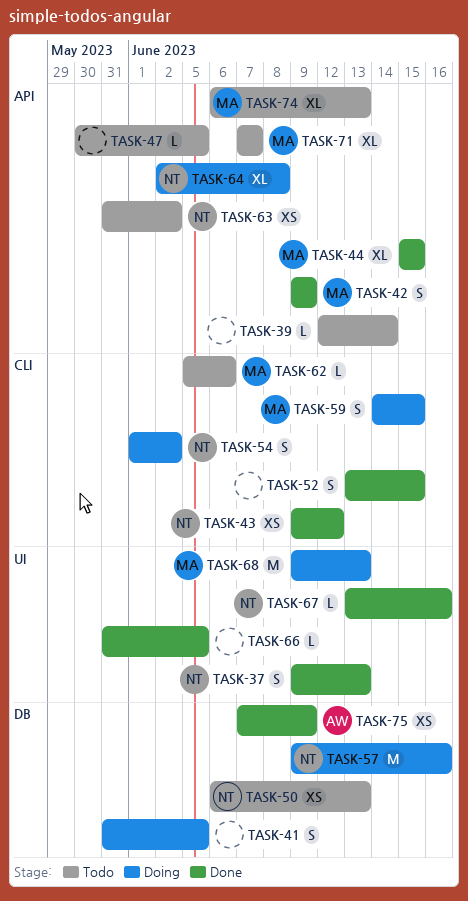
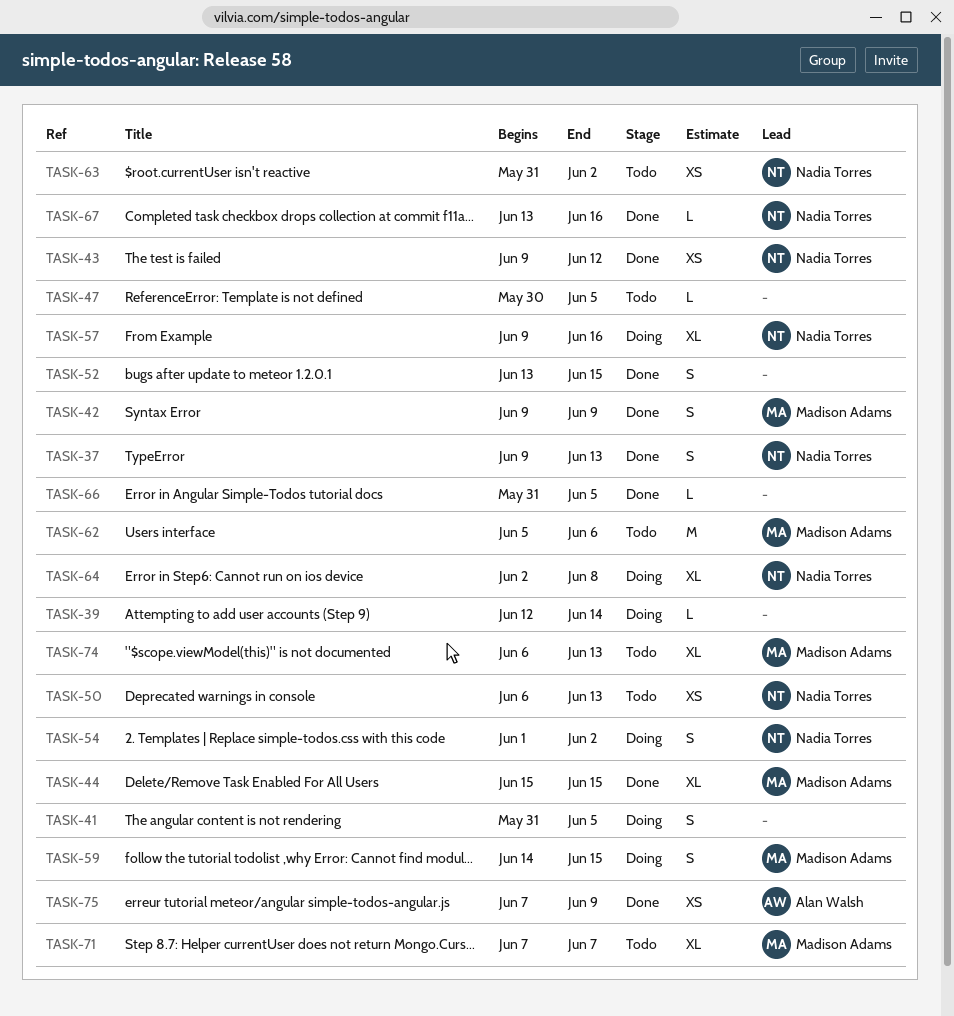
TASK-39, status: Todo -> Doing
TASK-57, estimate: M -> XL
TASK-62, estimate: L -> M
TASK-68: present -> none

